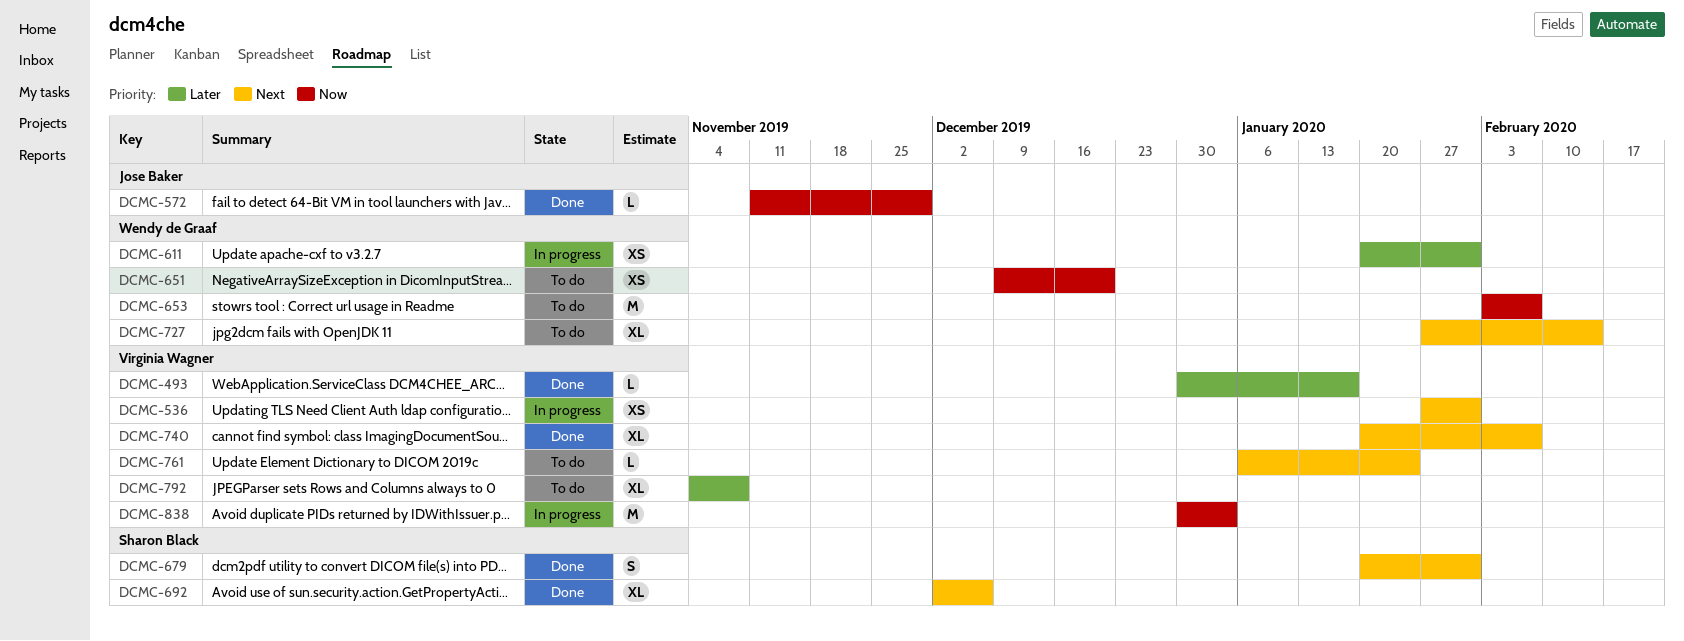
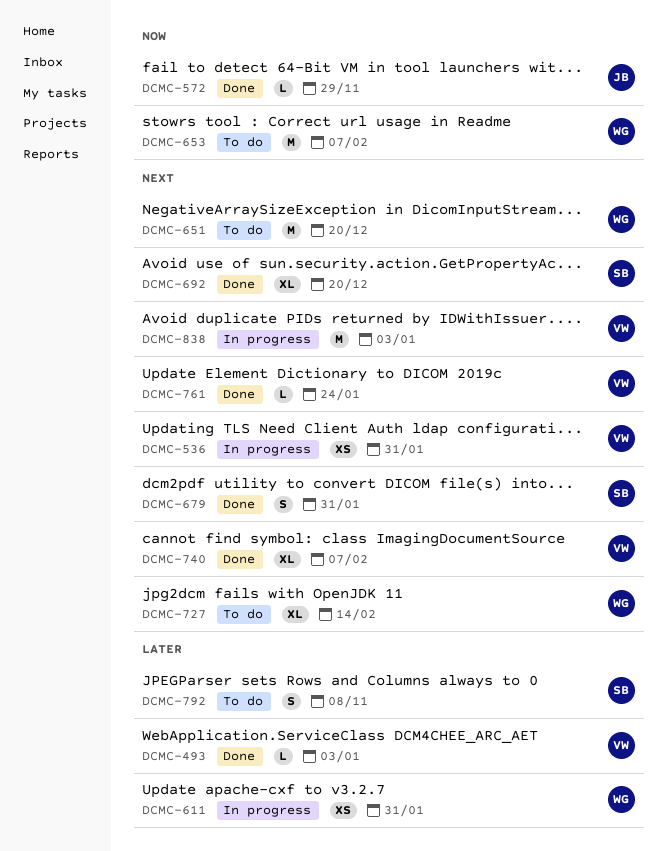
DCMC-493, due: Jan 17 -> Jan 3
DCMC-651, priority: Now -> Next
DCMC-651, estimate: XS -> M
DCMC-692, due: Dec 6 -> Dec 20
DCMC-761, status: To do -> Done
DCMC-792, owner: Virginia Wagner -> Sharon Black
DCMC-792, estimate: XL -> S
DCMC-838, priority: Now -> Next

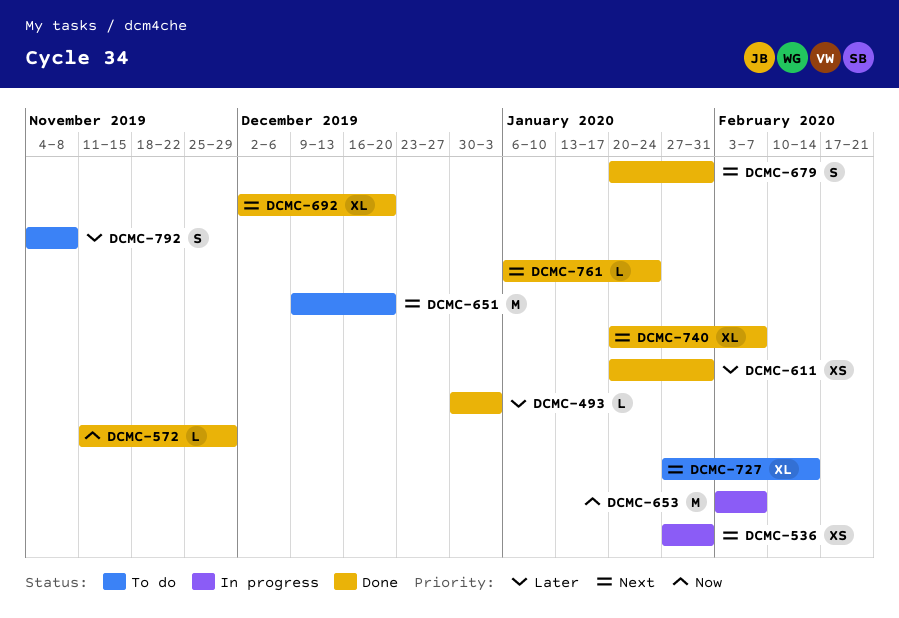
DCMC-611, status: In progress -> Done
DCMC-653, status: To do -> In progress
DCMC-838: present -> none

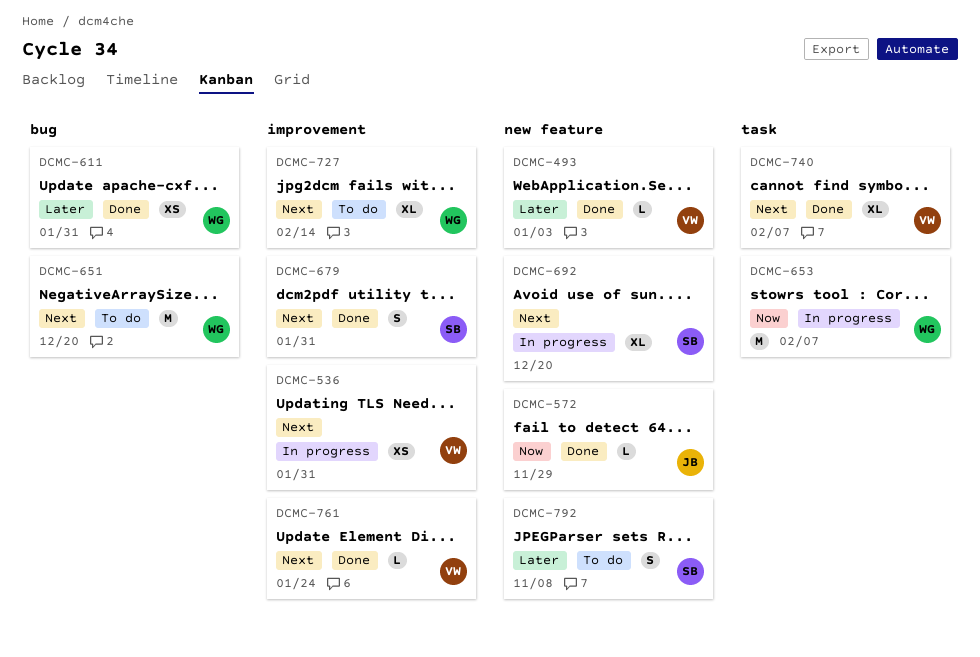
DCMC-692, status: Done -> In progress

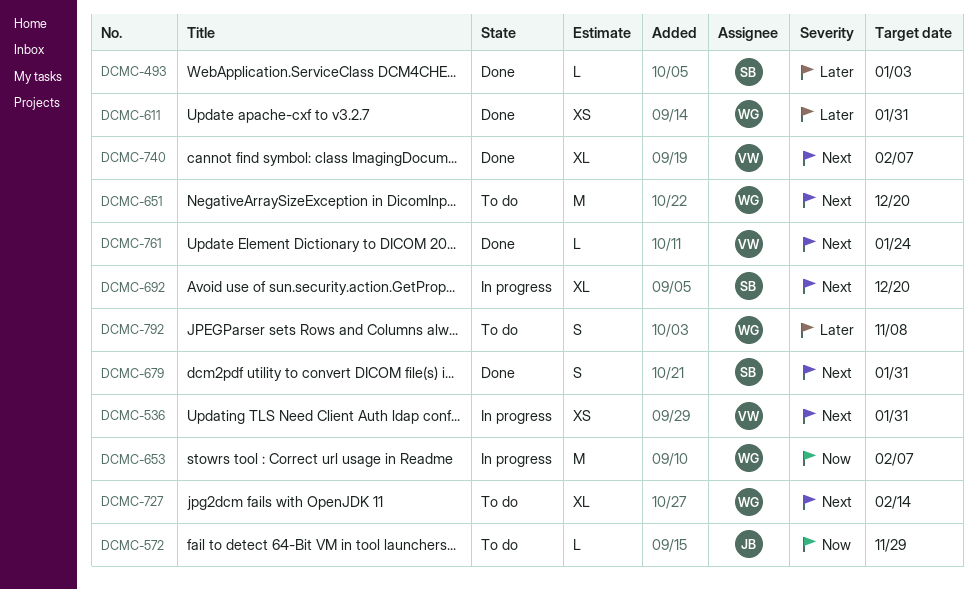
DCMC-493, owner: VW -> SB
DCMC-572, status: Done -> To do
DCMC-792, owner: SB -> WG

